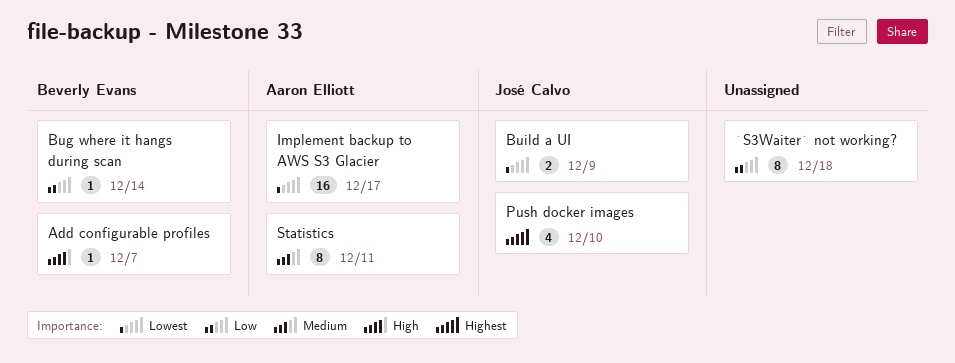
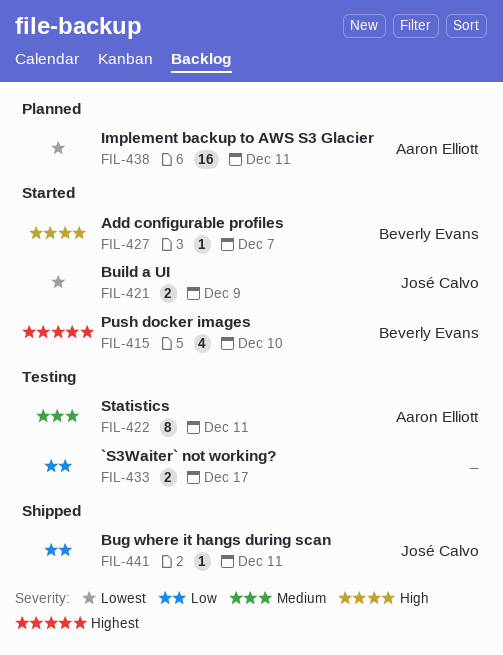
`S3Waiter` not working?, estimate: 8 -> 2
`S3Waiter` not working?, due: Dec 18 -> Dec 17
Bug where it hangs during scan, owner: Beverly Evans -> José Calvo
Bug where it hangs during scan, due: Dec 14 -> Dec 11
Implement backup to AWS S3 Glacier, due: Dec 17 -> Dec 11
Push docker images, owner: José Calvo -> Beverly Evans

